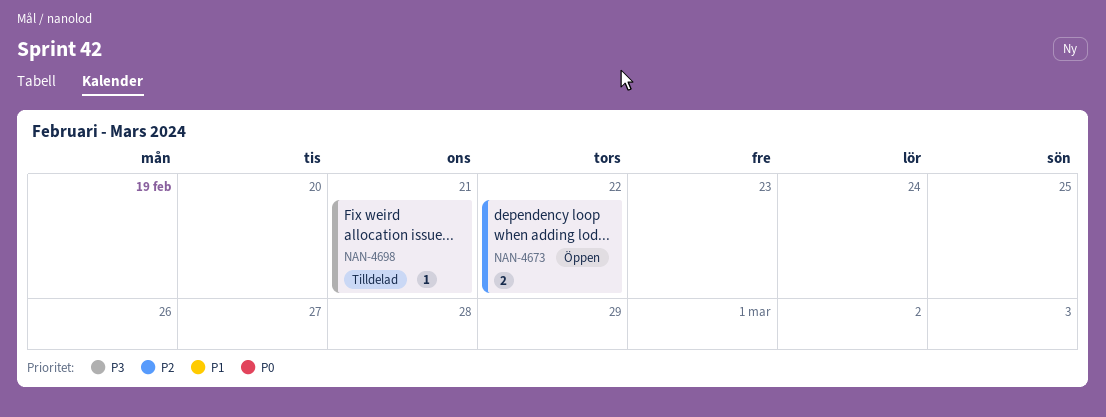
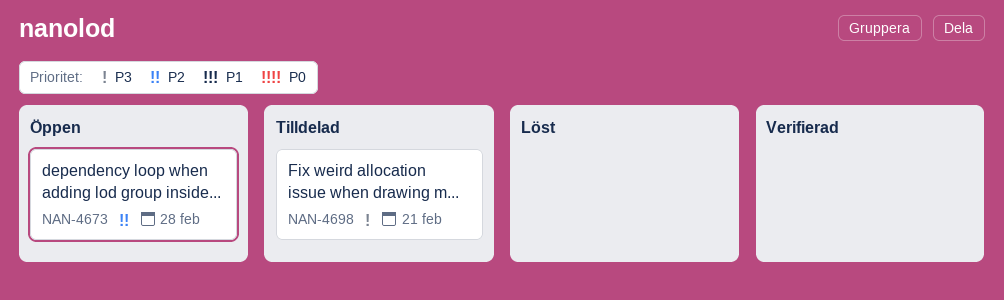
NAN-4673, due: Feb 22 -> Feb 28

